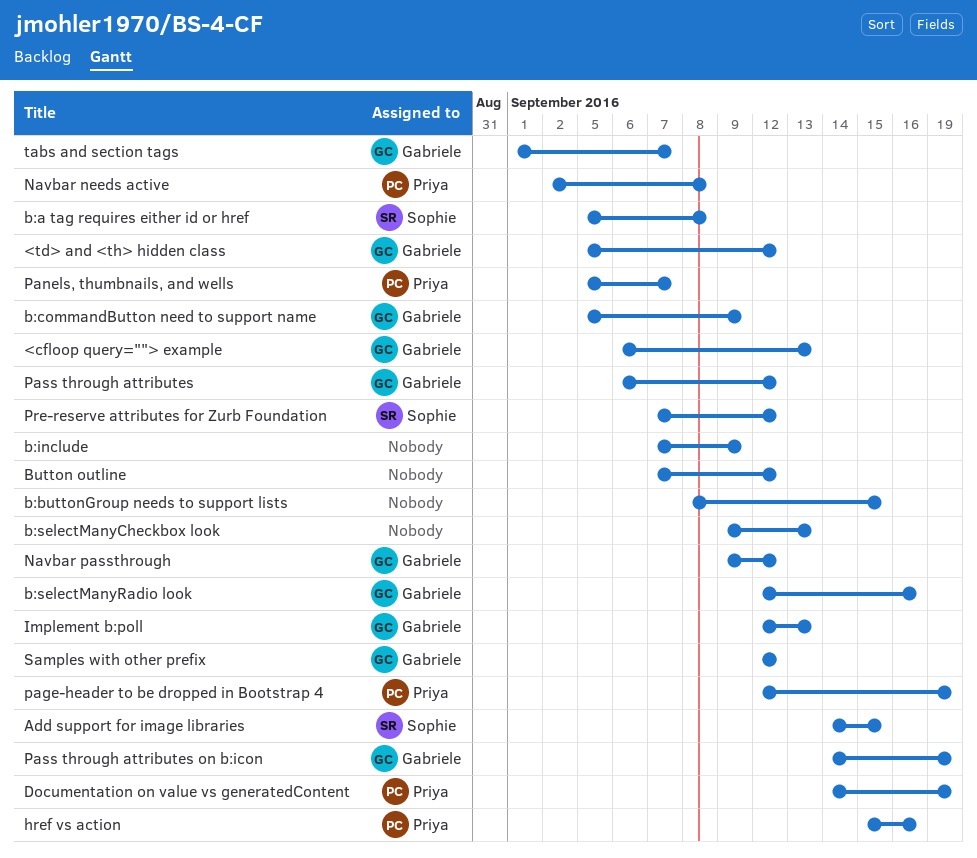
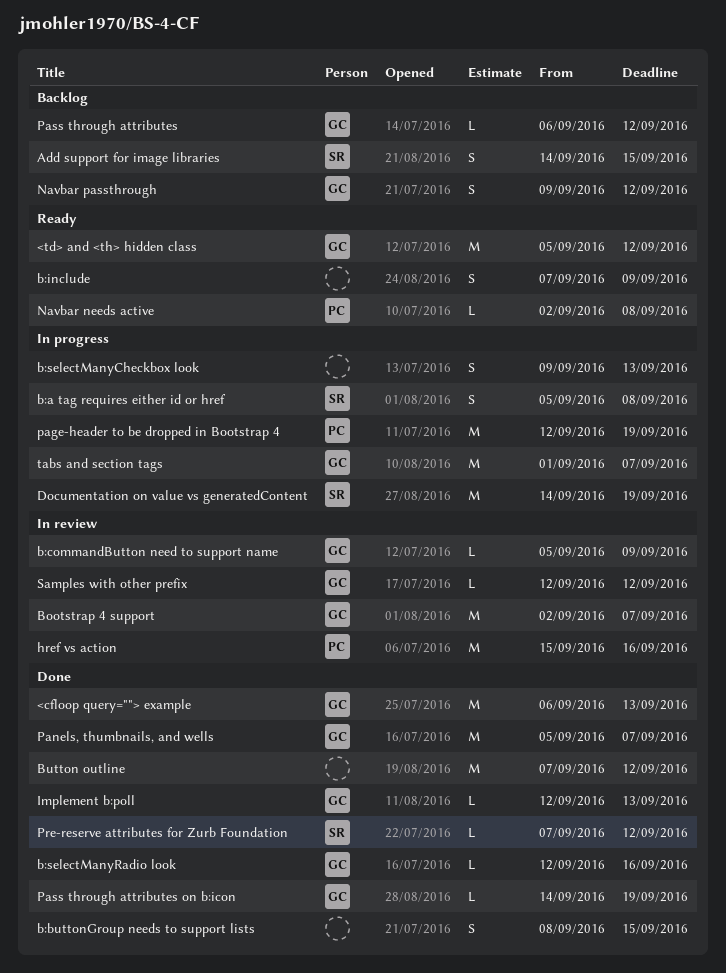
Bootstrap 4 support: none -> present
Documentation on value vs generatedContent, owner: Priya -> Sophie
Panels, thumbnails, and wells, owner: Priya -> Gabriele

